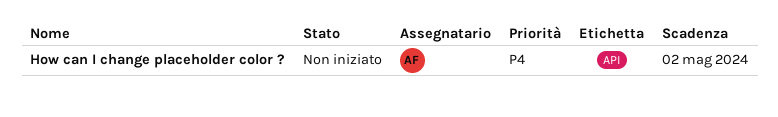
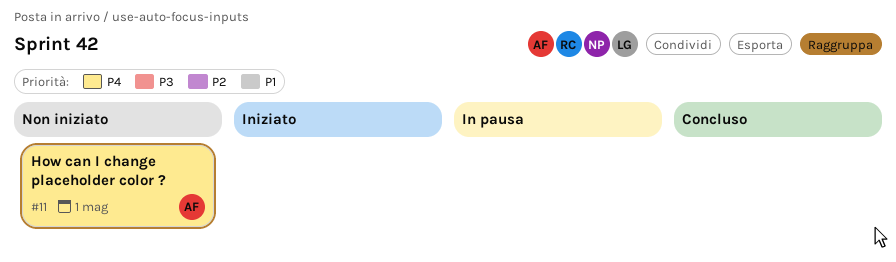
How can I change placeholder color ?, due: May 2 -> May 1

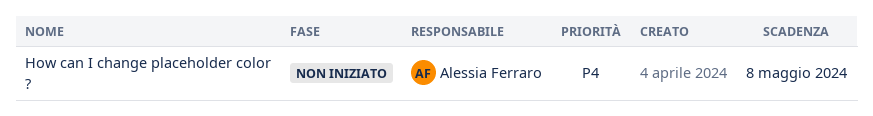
How can I change placeholder color ?, due: May 1 -> May 8

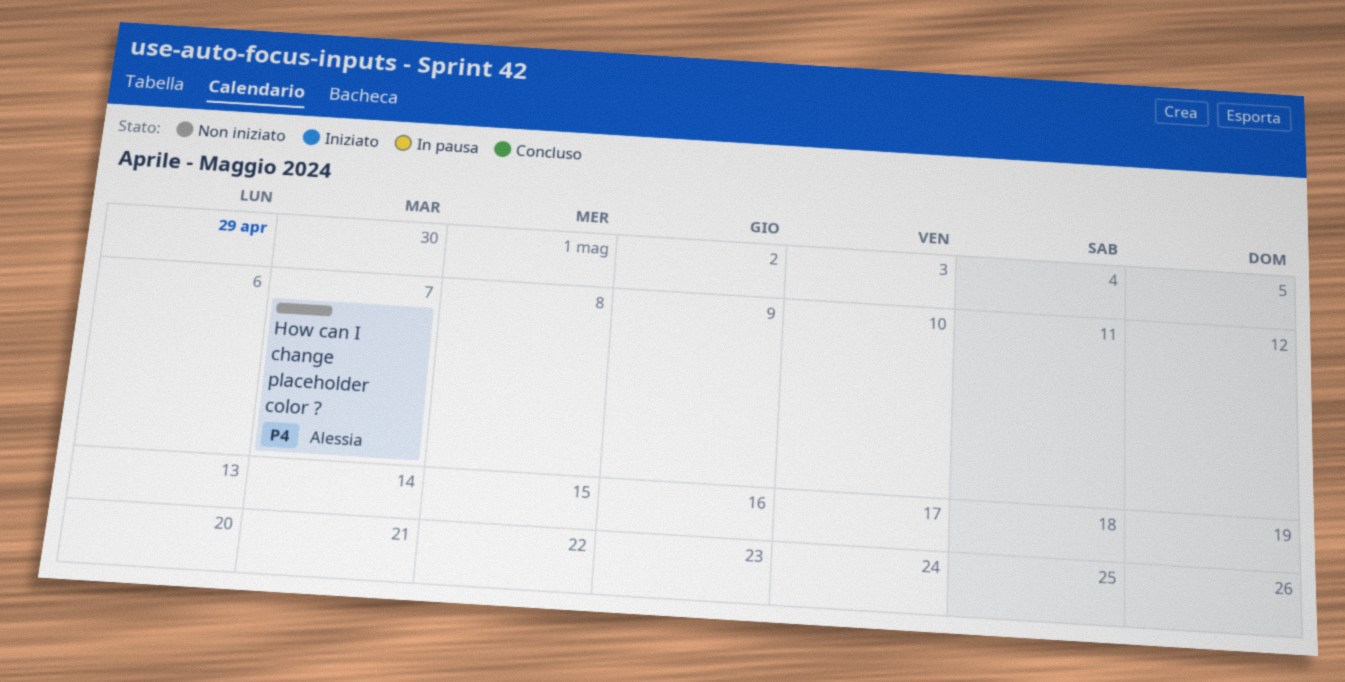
How can I change placeholder color ?, due: May 8 -> May 7

